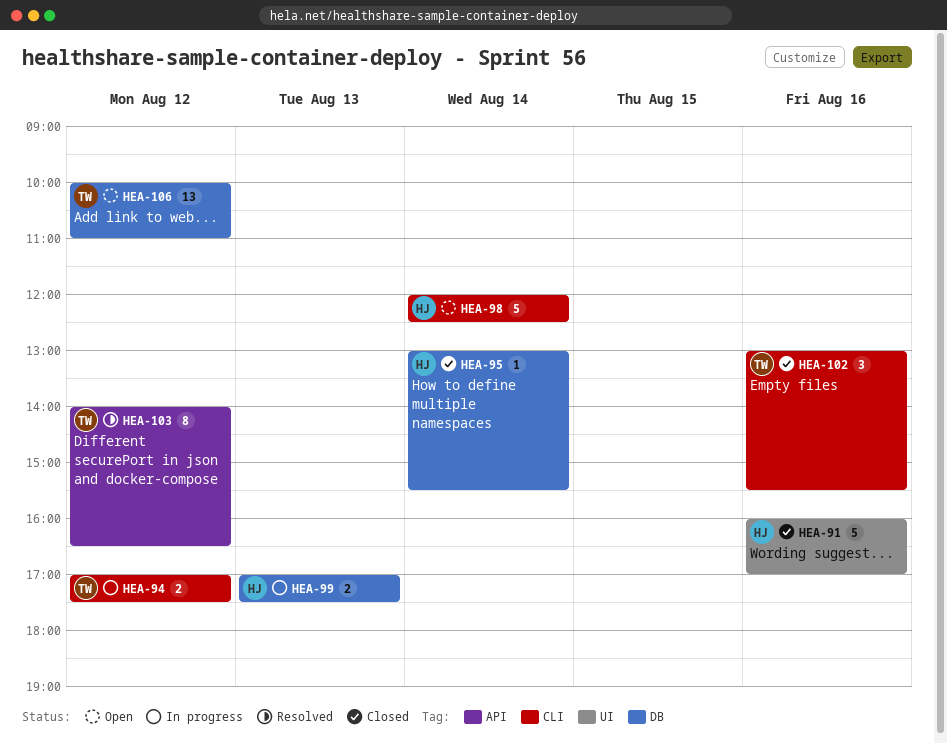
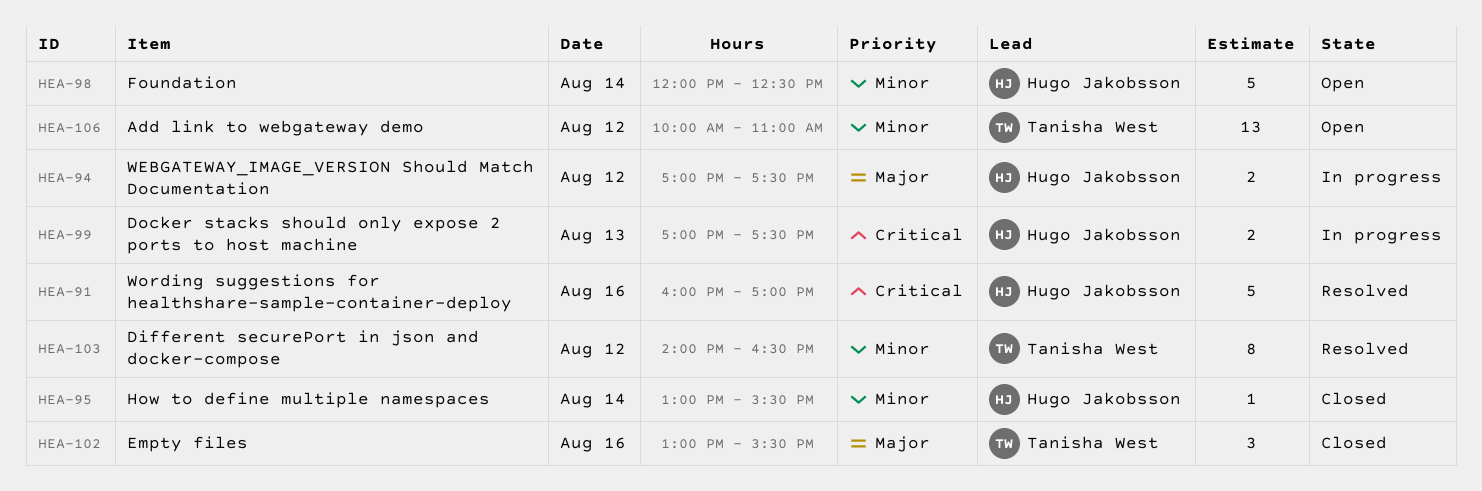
HEA-91, status: Closed -> Resolved
HEA-94, owner: Tanisha West -> Hugo Jakobsson

